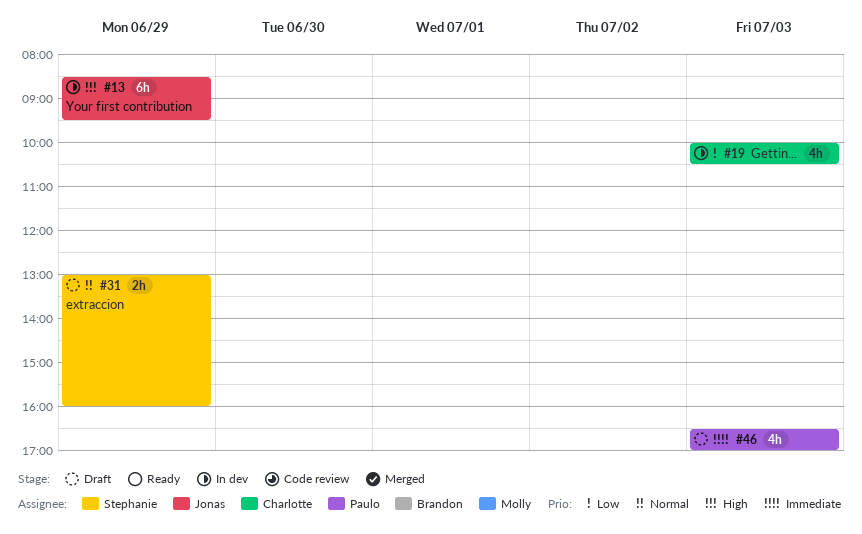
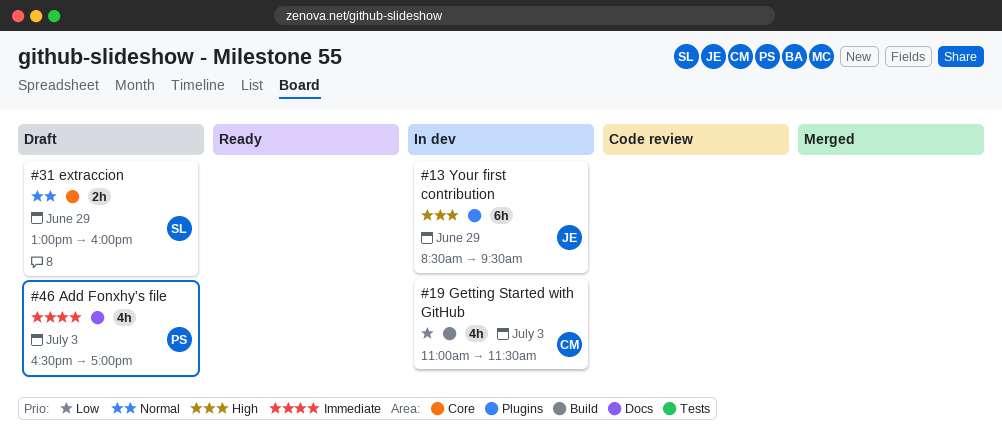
#19, begins: 10:00 -> 11:00
#19, ends: 10:30 -> 11:30

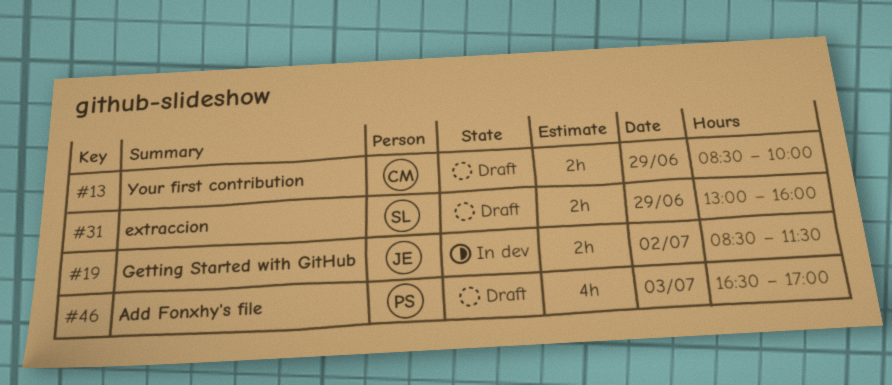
#13, status: In dev -> Draft
#13, owner: JE -> CM
#13, estimate: 6h -> 2h
#13, ends: 09:30 -> 10:00
#19, owner: CM -> JE
#19, estimate: 4h -> 2h
#19, day: Jul 3 -> Jul 2
#19, begins: 11:00 -> 08:30

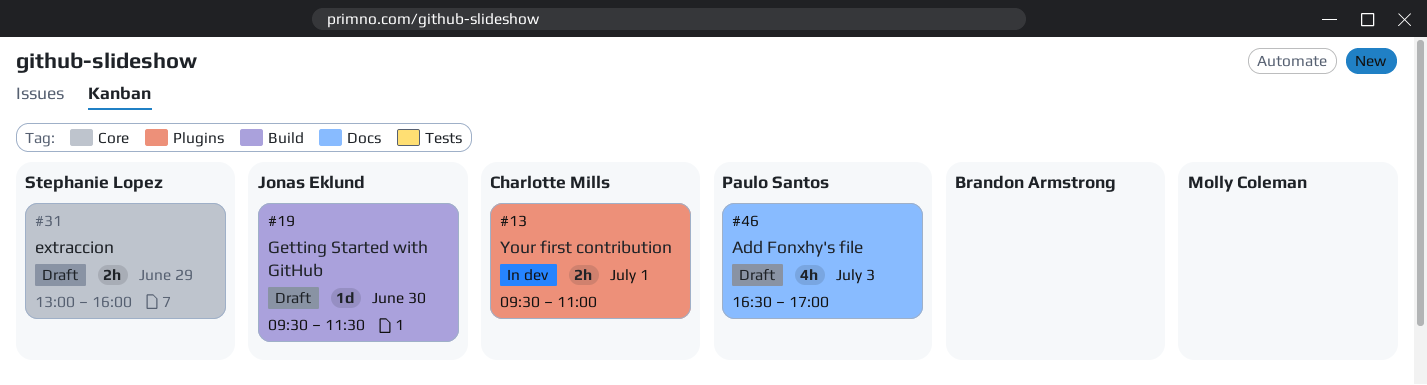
#13, status: Draft -> In dev
#13, day: Jun 29 -> Jul 1
#13, begins: 08:30 -> 09:30
#13, ends: 10:00 -> 11:00
#19, status: In dev -> Draft
#19, estimate: 2h -> 1d
#19, day: Jul 2 -> Jun 30
#19, begins: 08:30 -> 09:30

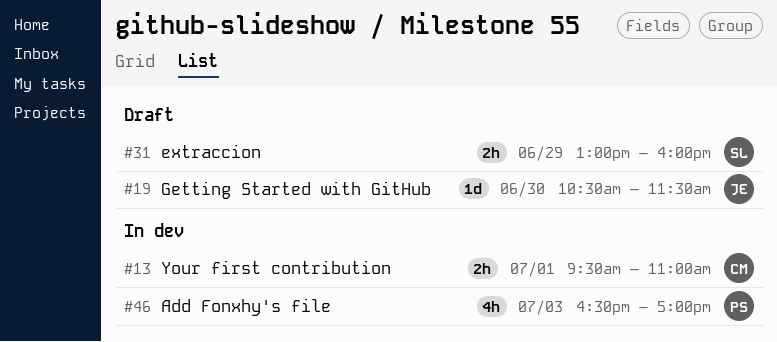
#19, begins: 09:30 -> 10:30
#46, status: Draft -> In dev

